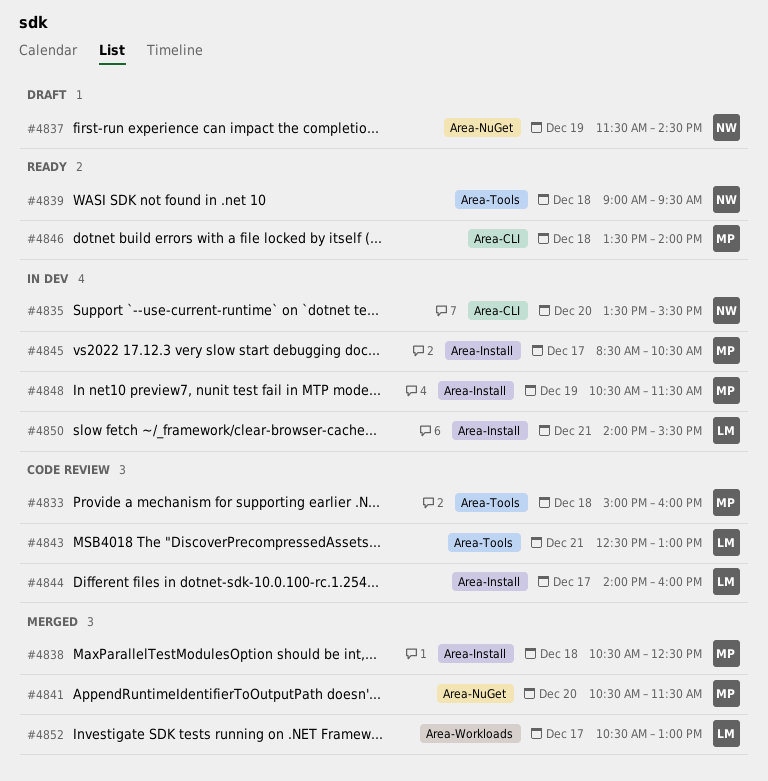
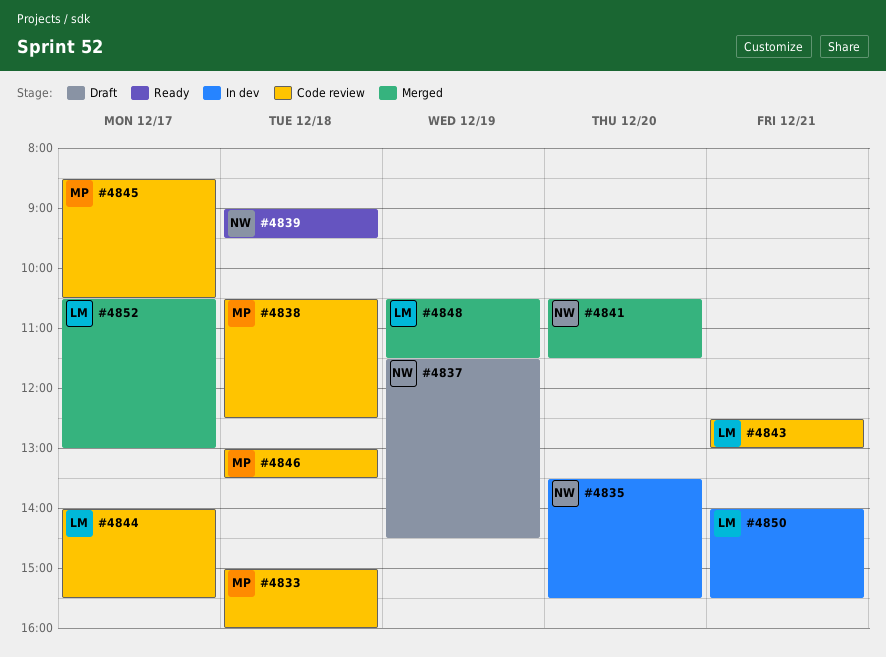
#4838, status: Merged -> Code review
#4841, owner: MP -> NW
#4844, ends: 16:00 -> 15:30
#4845, status: In dev -> Code review
#4846, status: Ready -> Code review
#4846, begins: 13:30 -> 13:00
#4846, ends: 14:00 -> 13:30
#4848, status: In dev -> Merged
#4848, owner: MP -> LM

